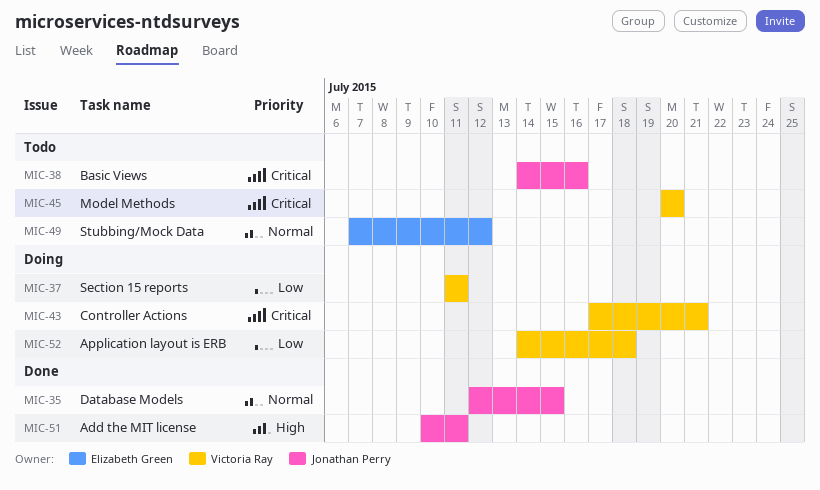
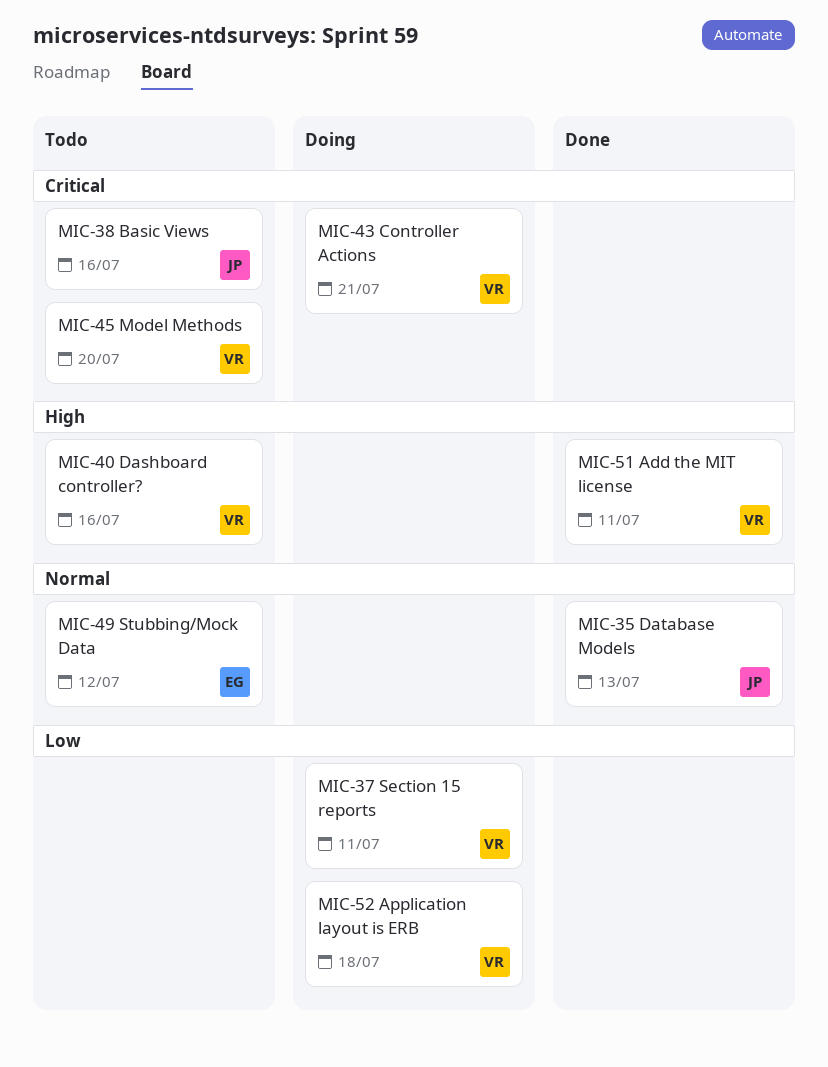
MIC-35, due: Jul 15 -> Jul 13
MIC-40: none -> present
MIC-51, owner: Jonathan Perry -> Victoria Ray

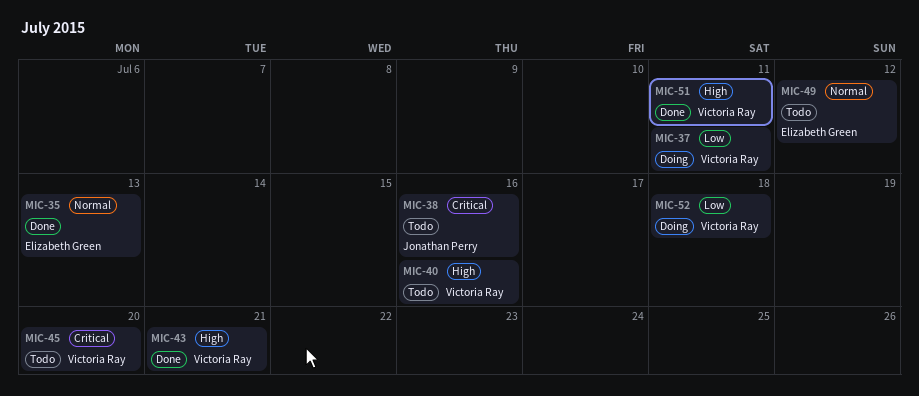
MIC-35, owner: Jonathan Perry -> Elizabeth Green
MIC-43, status: Doing -> Done
MIC-43, priority: Critical -> High

